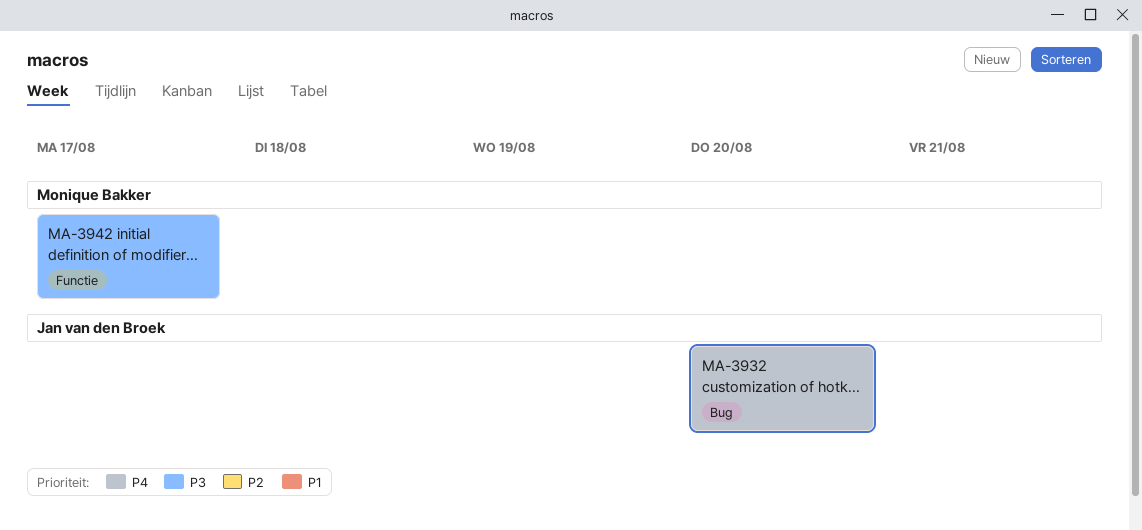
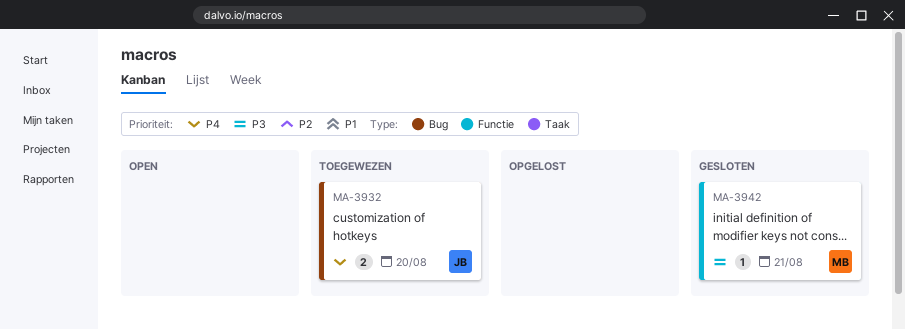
MA-3942, due: Aug 17 -> Aug 21

